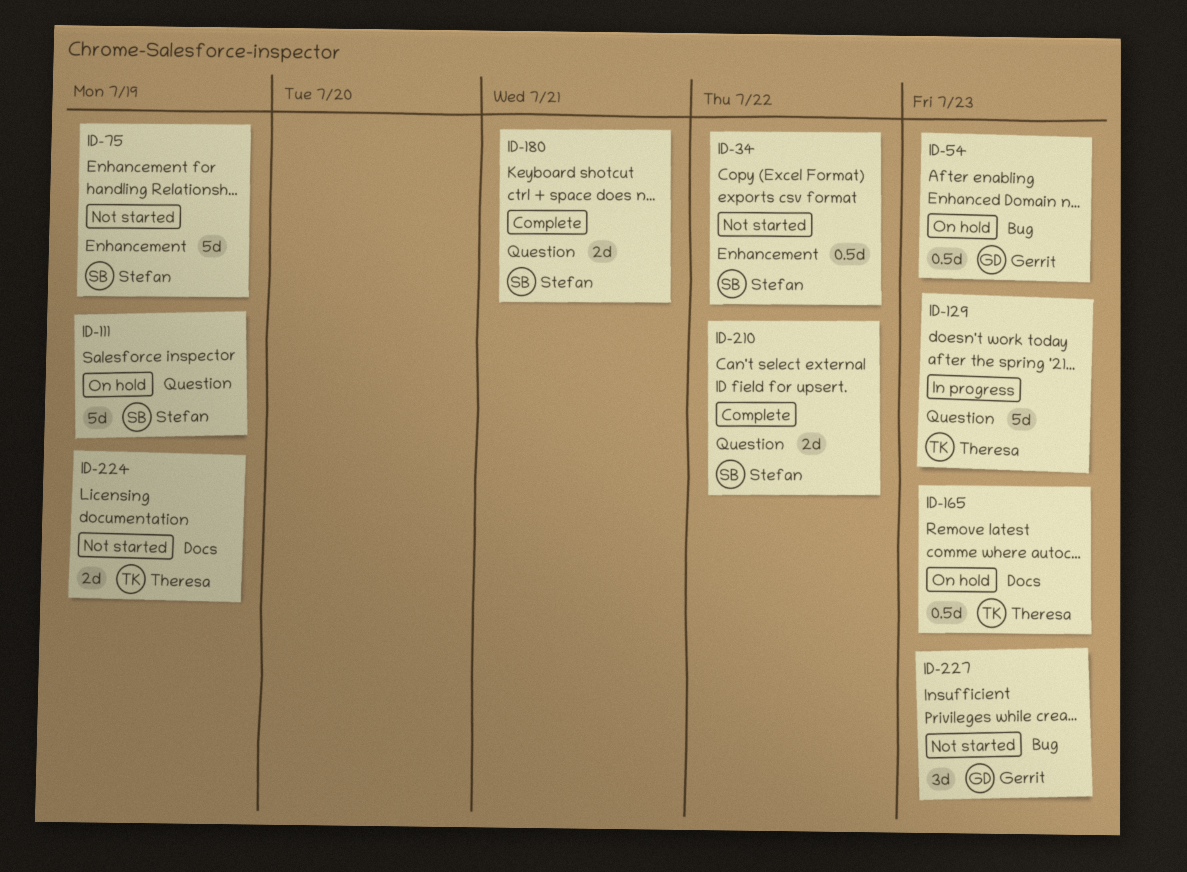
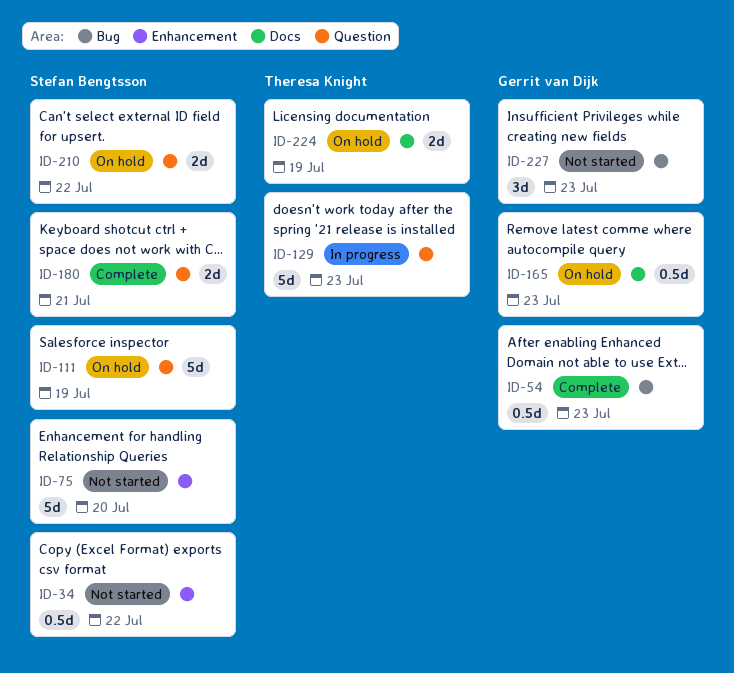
ID-54, status: On hold -> Complete
ID-75, due: Jul 19 -> Jul 20
ID-165, owner: Theresa Knight -> Gerrit van Dijk
ID-210, status: Complete -> On hold
ID-224, status: Not started -> On hold

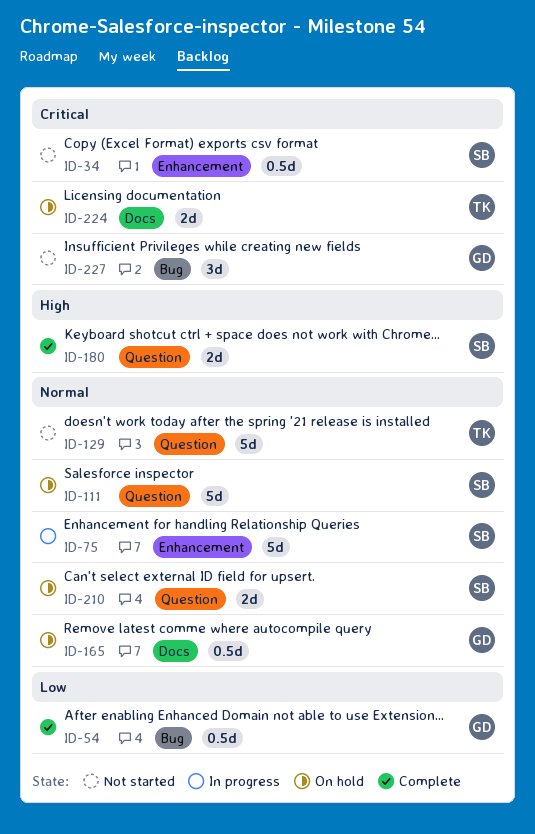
ID-75, status: Not started -> In progress
ID-129, status: In progress -> Not started

